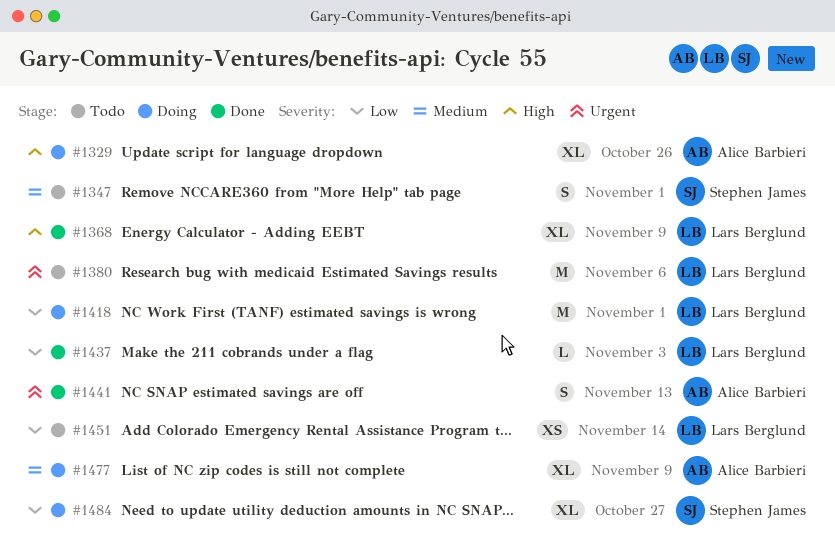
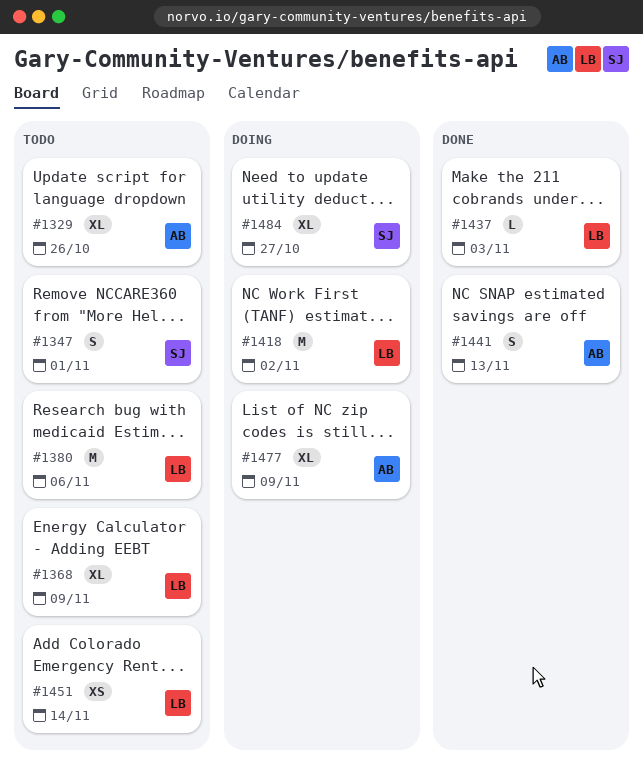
#1329, status: Doing -> Todo
#1368, status: Done -> Todo
#1418, due: Nov 1 -> Nov 2

